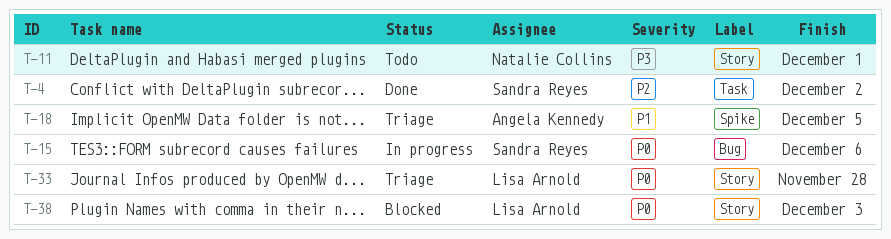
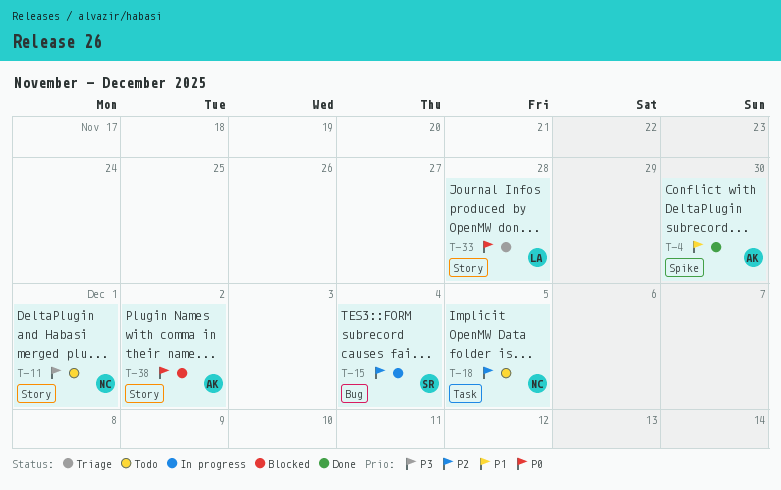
T-4, owner: Sandra Reyes -> Angela Kennedy
T-4, priority: P2 -> P1
T-4, label: Task -> Spike
T-4, due: Dec 2 -> Nov 30
T-15, priority: P0 -> P2
T-15, due: Dec 6 -> Dec 4
T-18, status: Triage -> Todo
T-18, owner: Angela Kennedy -> Natalie Collins
T-18, priority: P1 -> P2
T-18, label: Spike -> Task
T-38, owner: Lisa Arnold -> Angela Kennedy
T-38, due: Dec 3 -> Dec 2

